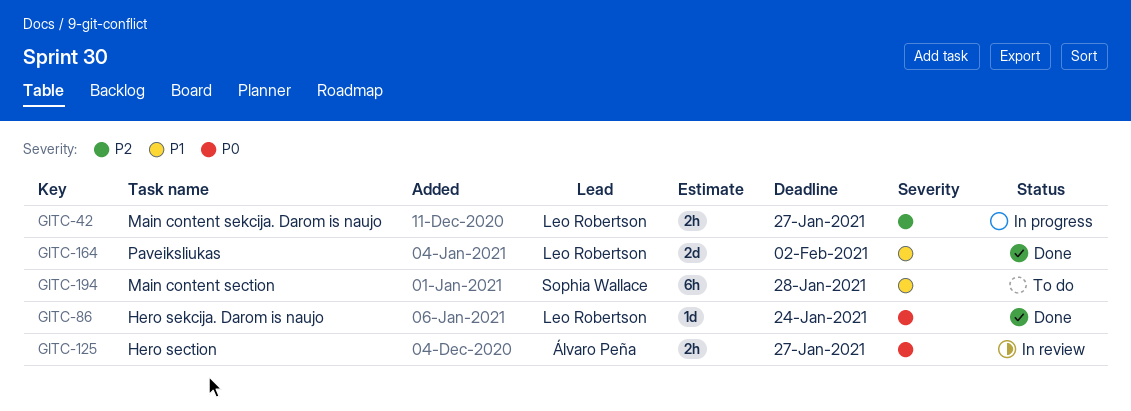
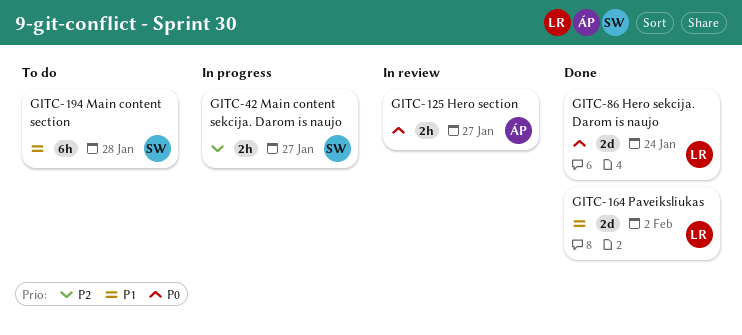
GITC-42, owner: Leo Robertson -> Sophia Wallace
GITC-86, estimate: 1d -> 2d

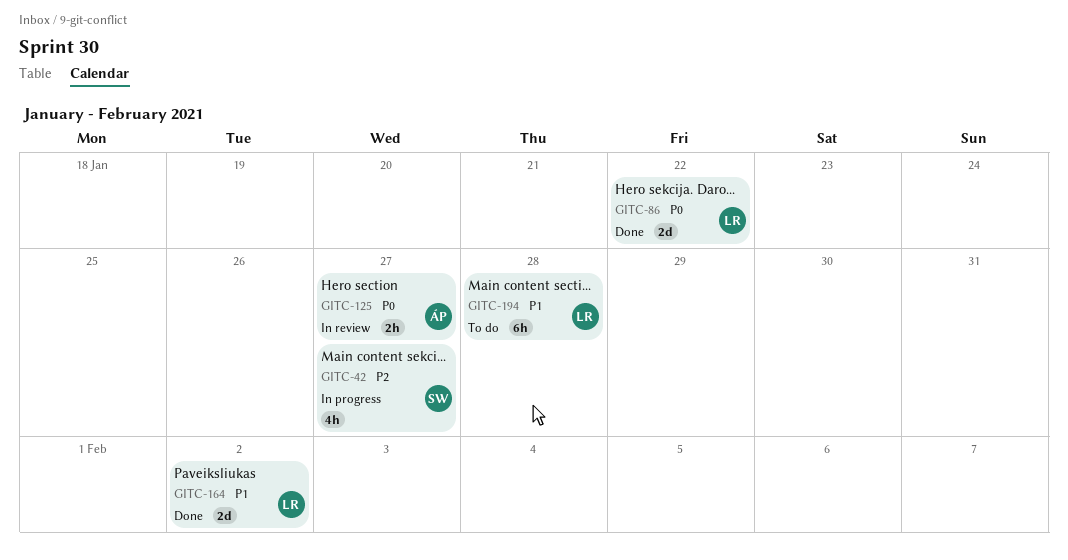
GITC-42, estimate: 2h -> 4h
GITC-86, due: Jan 24 -> Jan 22
GITC-194, owner: SW -> LR

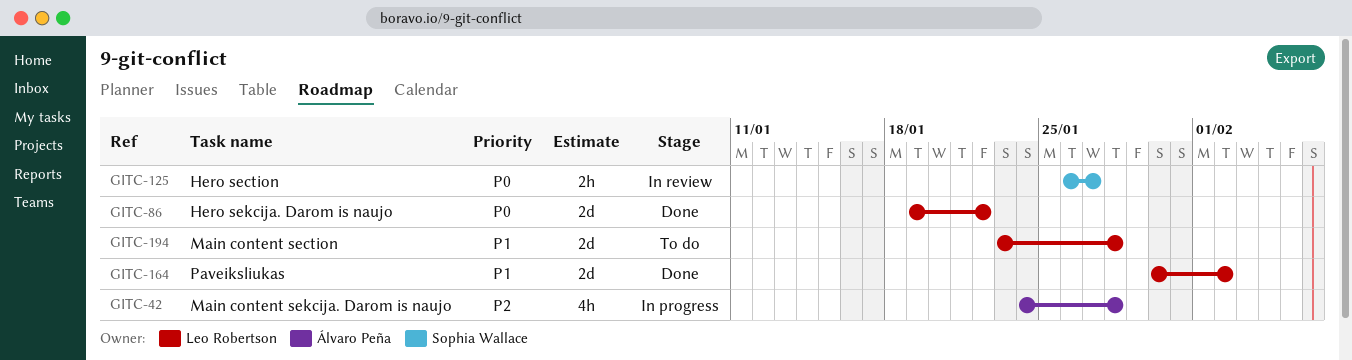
GITC-42, owner: Sophia Wallace -> Álvaro Peña
GITC-42, due: Jan 27 -> Jan 28
GITC-125, owner: Álvaro Peña -> Sophia Wallace
GITC-194, estimate: 6h -> 2d

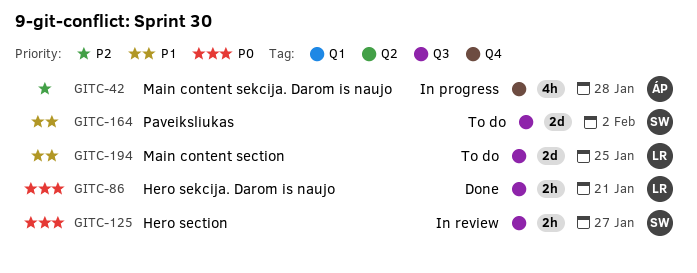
GITC-86, estimate: 2d -> 2h
GITC-86, due: Jan 22 -> Jan 21
GITC-164, status: Done -> To do
GITC-164, owner: Leo Robertson -> Sophia Wallace
GITC-194, due: Jan 28 -> Jan 25

